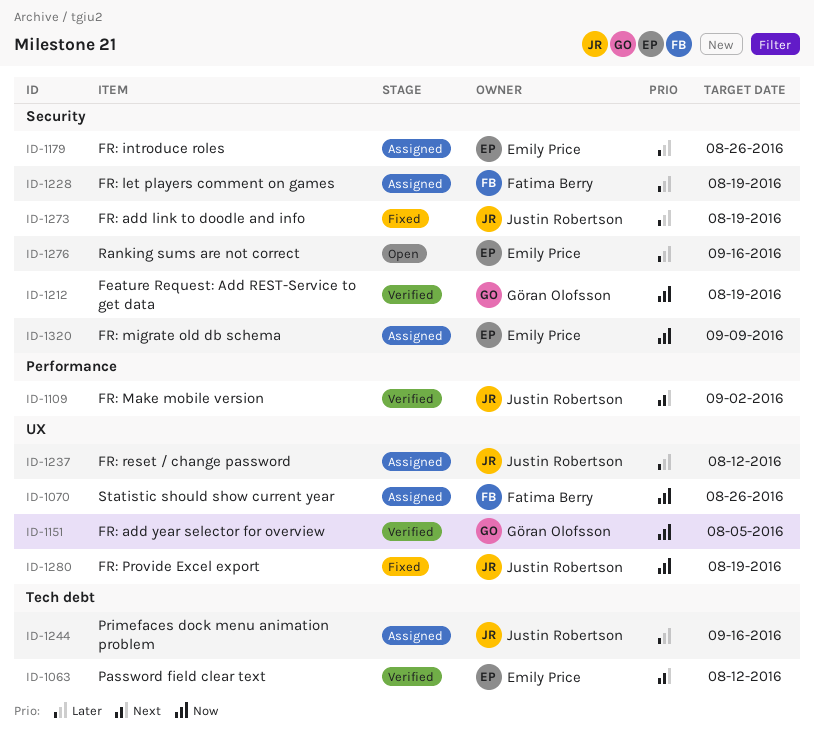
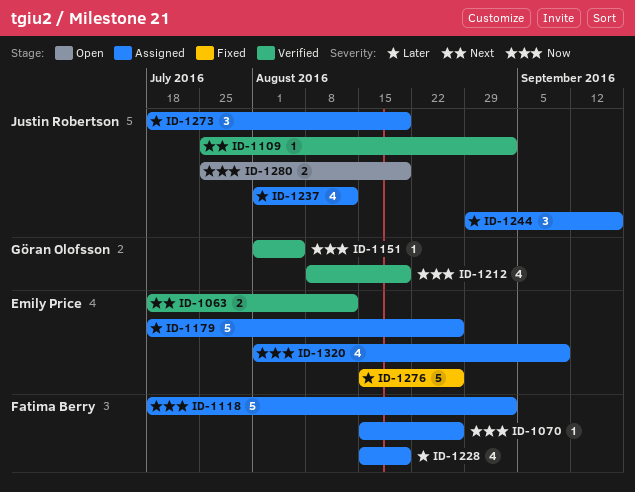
ID-1118: none -> present
ID-1273, status: Fixed -> Assigned
ID-1276, status: Open -> Fixed
ID-1276, due: Sep 16 -> Aug 26
ID-1280, status: Fixed -> Open

